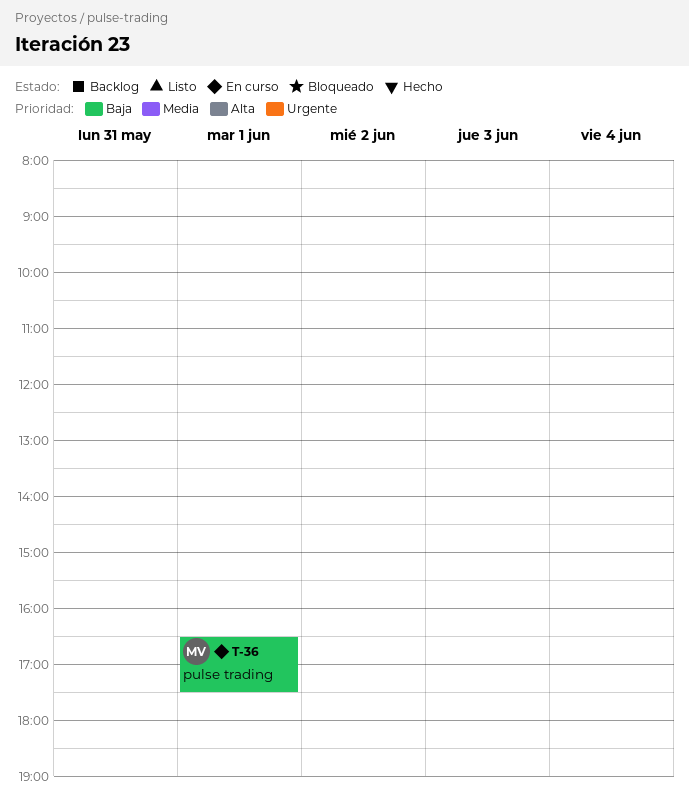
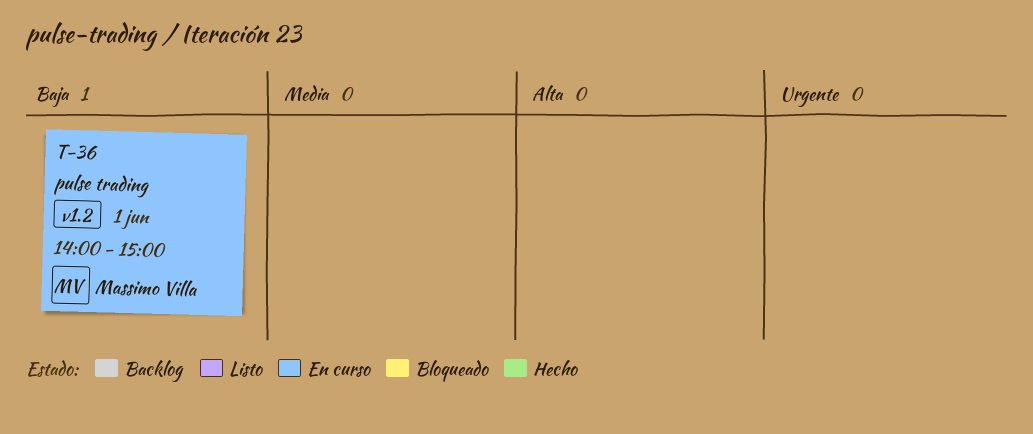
T-36, begins: 16:30 -> 14:00
T-36, ends: 17:30 -> 15:00

